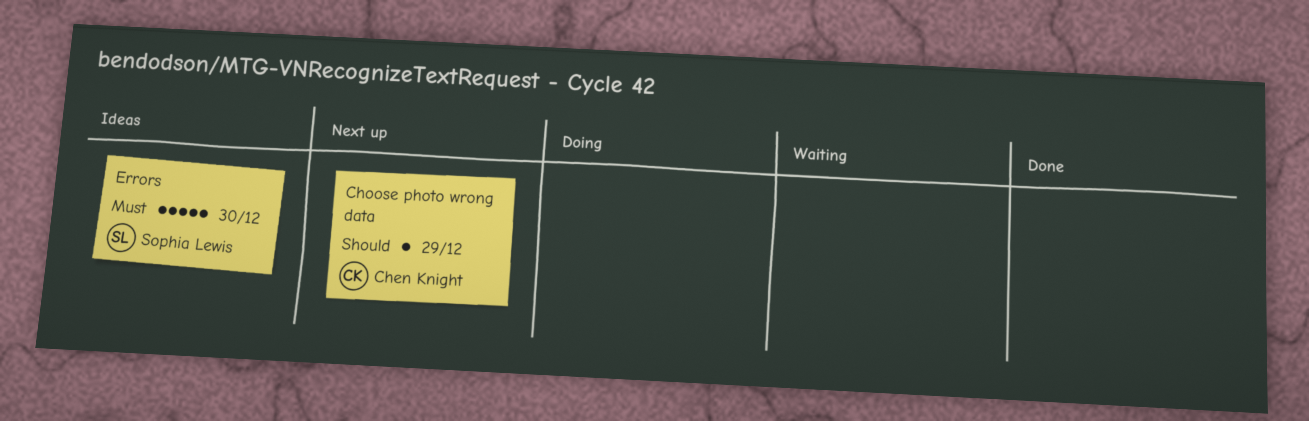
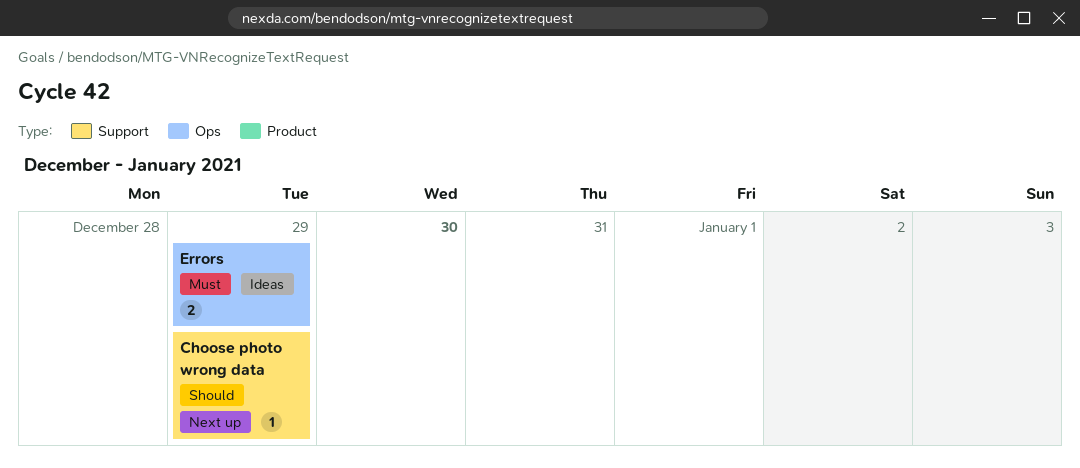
Errors, estimate: 5 -> 2
Errors, due: Dec 30 -> Dec 29

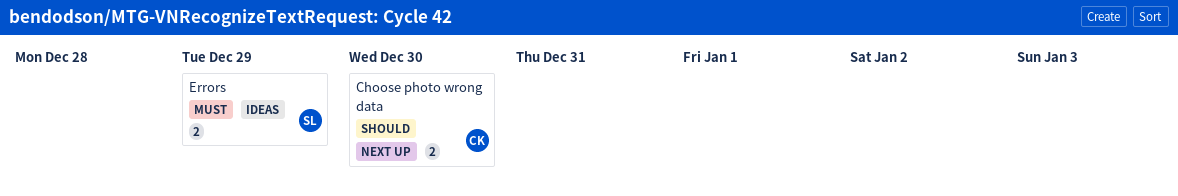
Choose photo wrong data, estimate: 1 -> 2
Choose photo wrong data, due: Dec 29 -> Dec 30

